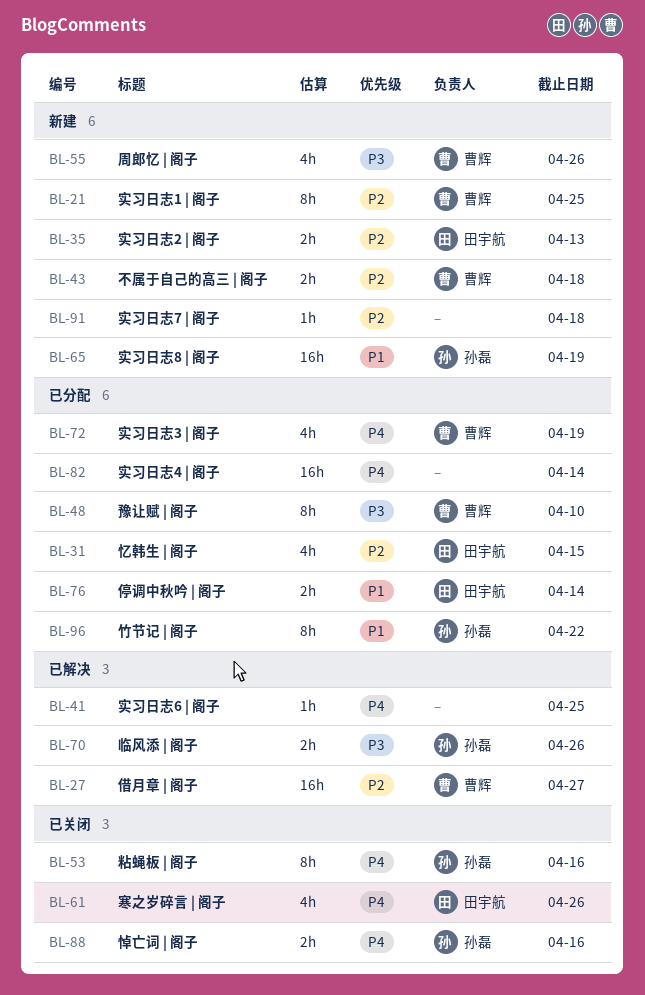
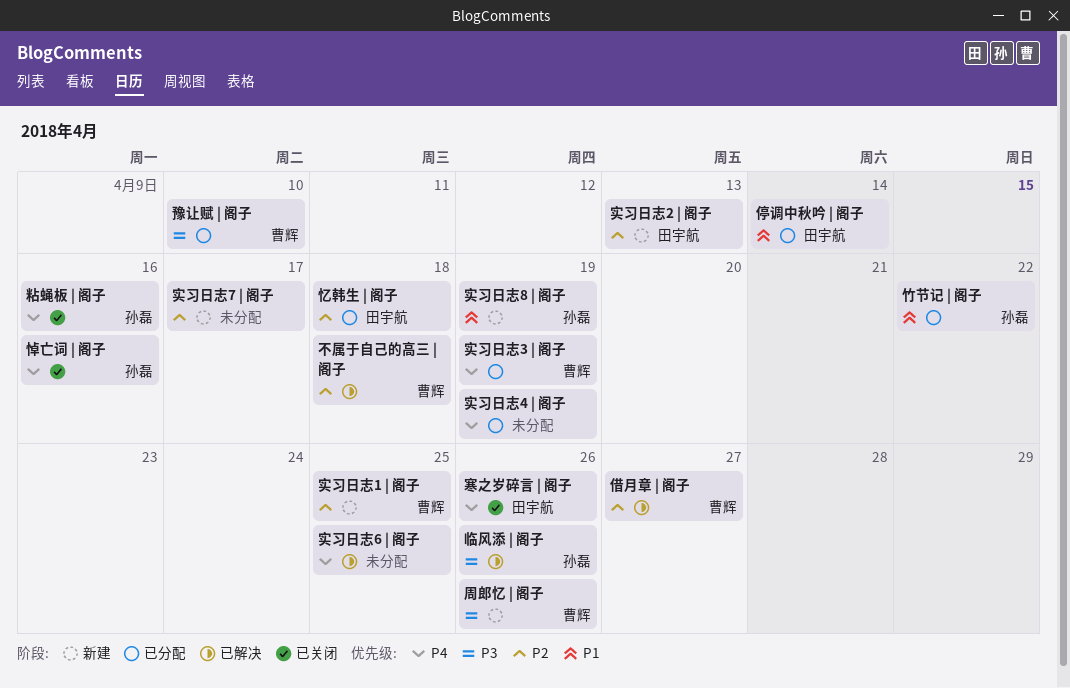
不属于自己的高三 | 阁子, status: 新建 -> 已解决
实习日志4 | 阁子, due: Apr 14 -> Apr 19
实习日志7 | 阁子, due: Apr 18 -> Apr 17
忆韩生 | 阁子, due: Apr 15 -> Apr 18

